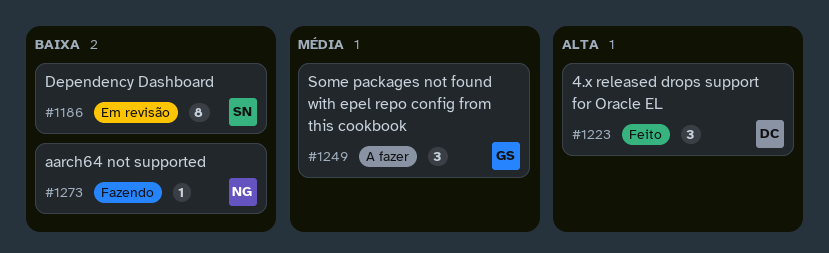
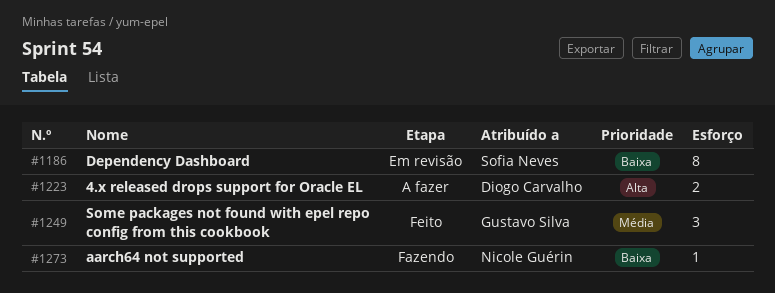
#1223, status: Feito -> A fazer
#1223, estimate: 3 -> 2
#1249, status: A fazer -> Feito

